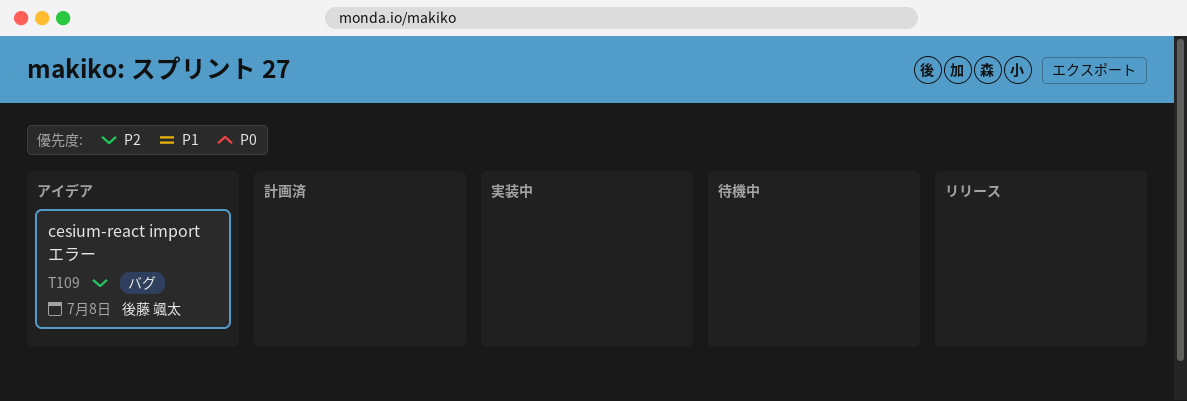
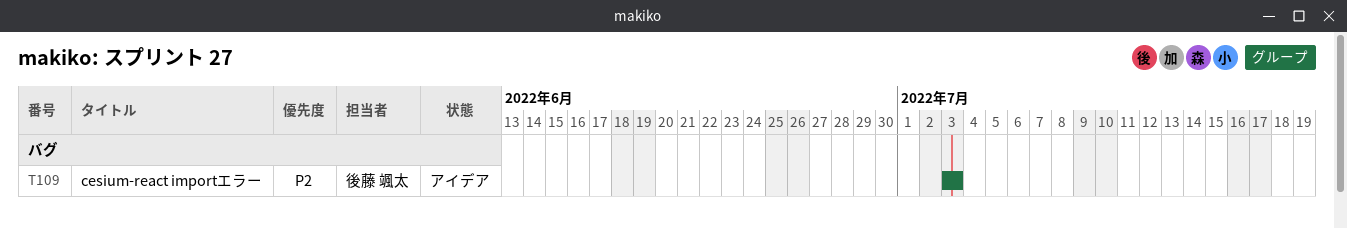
T109, due: Jul 8 -> Jul 3

